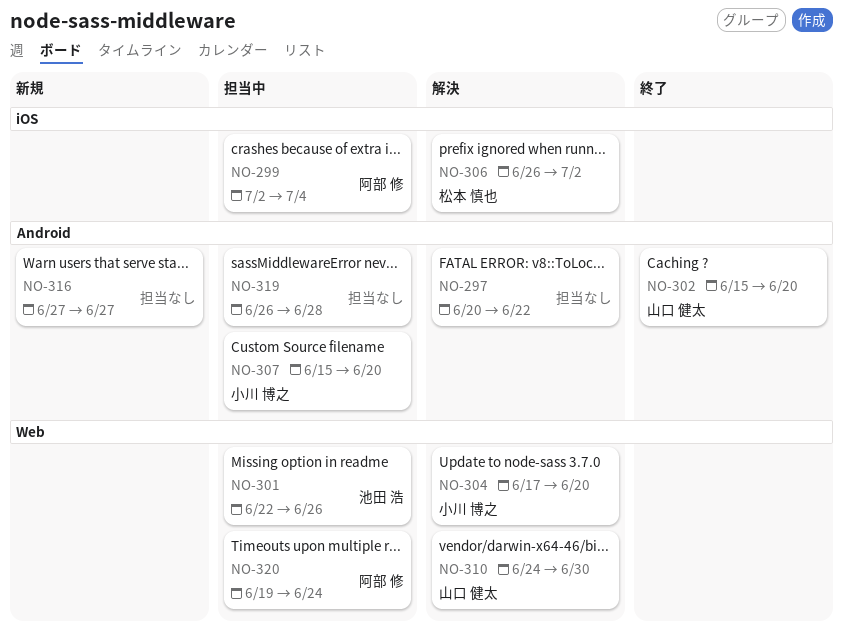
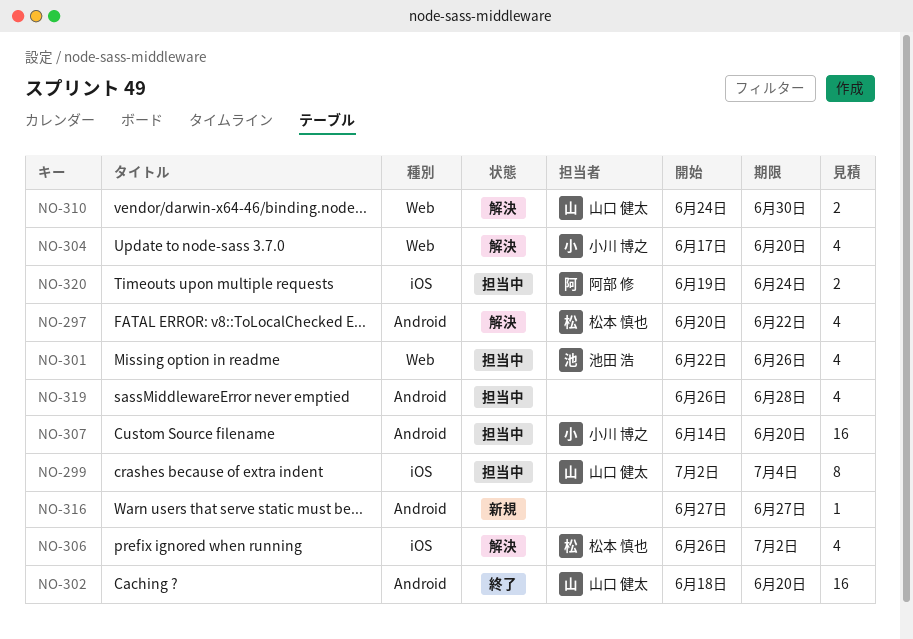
NO-297, owner: none -> 松本 慎也
NO-299, owner: 阿部 修 -> 山口 健太
NO-302, start: Jun 15 -> Jun 18
NO-307, start: Jun 15 -> Jun 14
NO-320, label: Web -> iOS

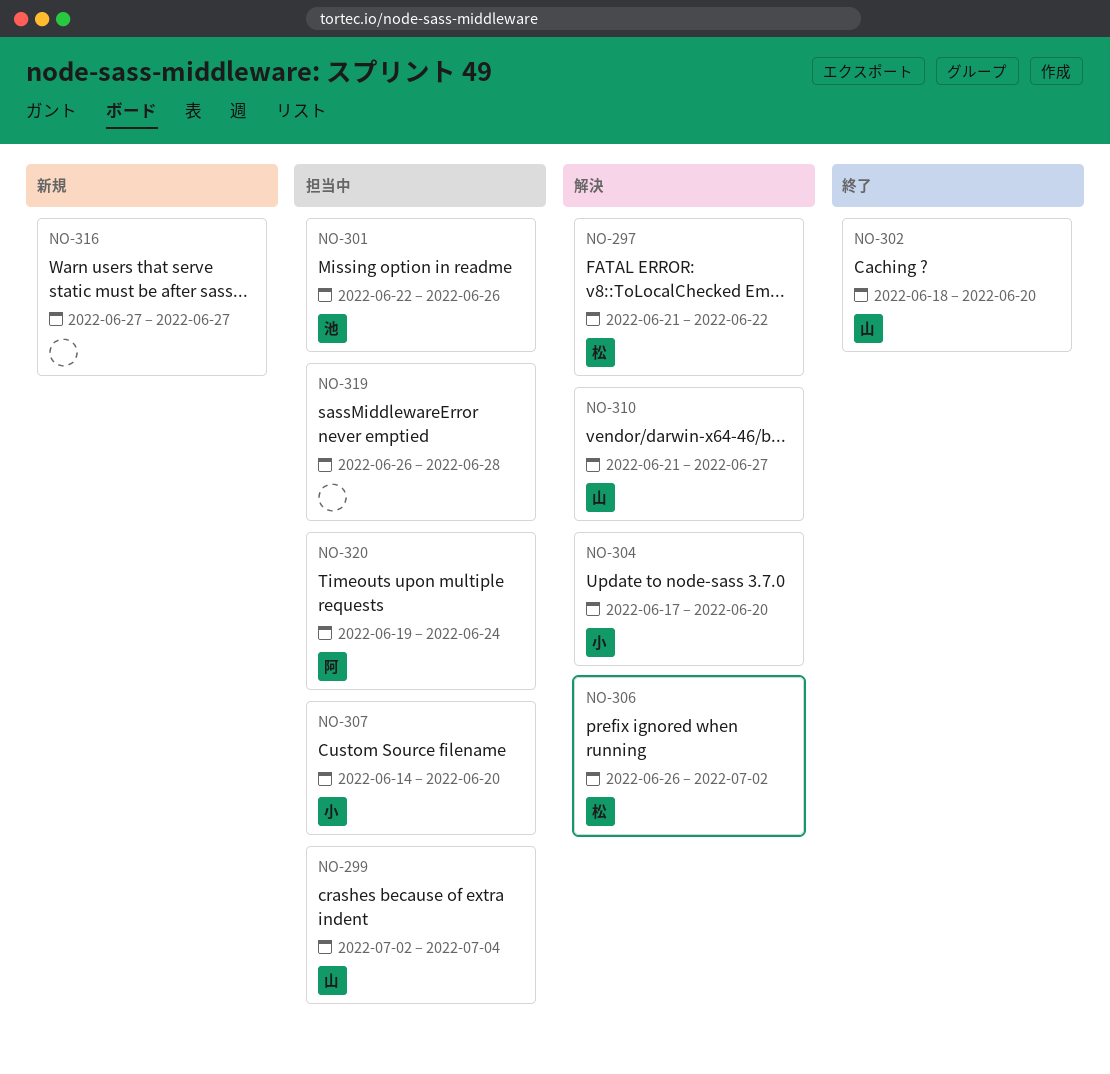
NO-297, start: Jun 20 -> Jun 21
NO-310, start: Jun 24 -> Jun 21
NO-310, due: Jun 30 -> Jun 27

